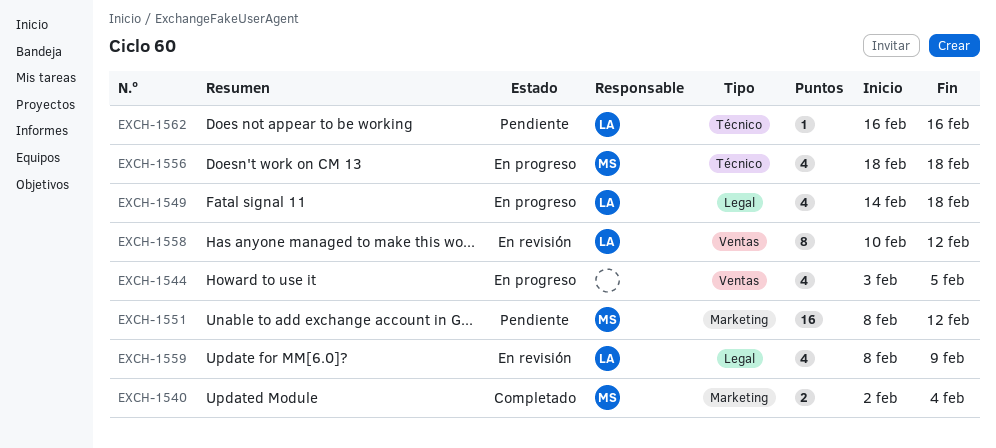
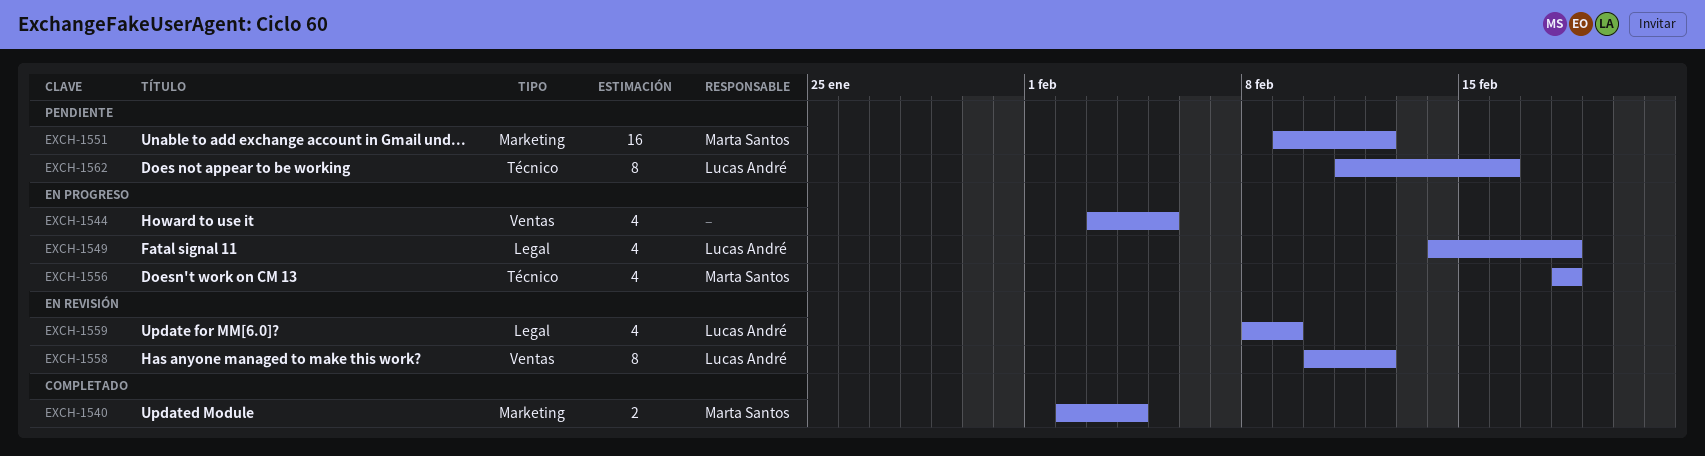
EXCH-1551, start: Feb 8 -> Feb 9
EXCH-1562, estimate: 1 -> 8
EXCH-1562, start: Feb 16 -> Feb 11

